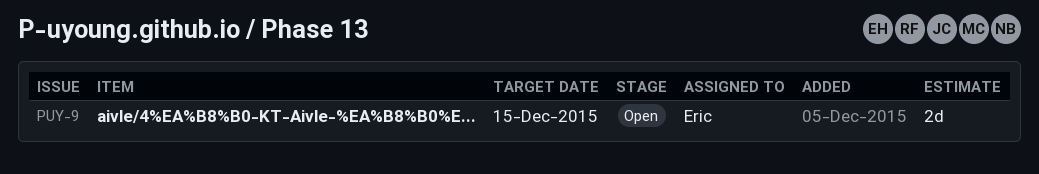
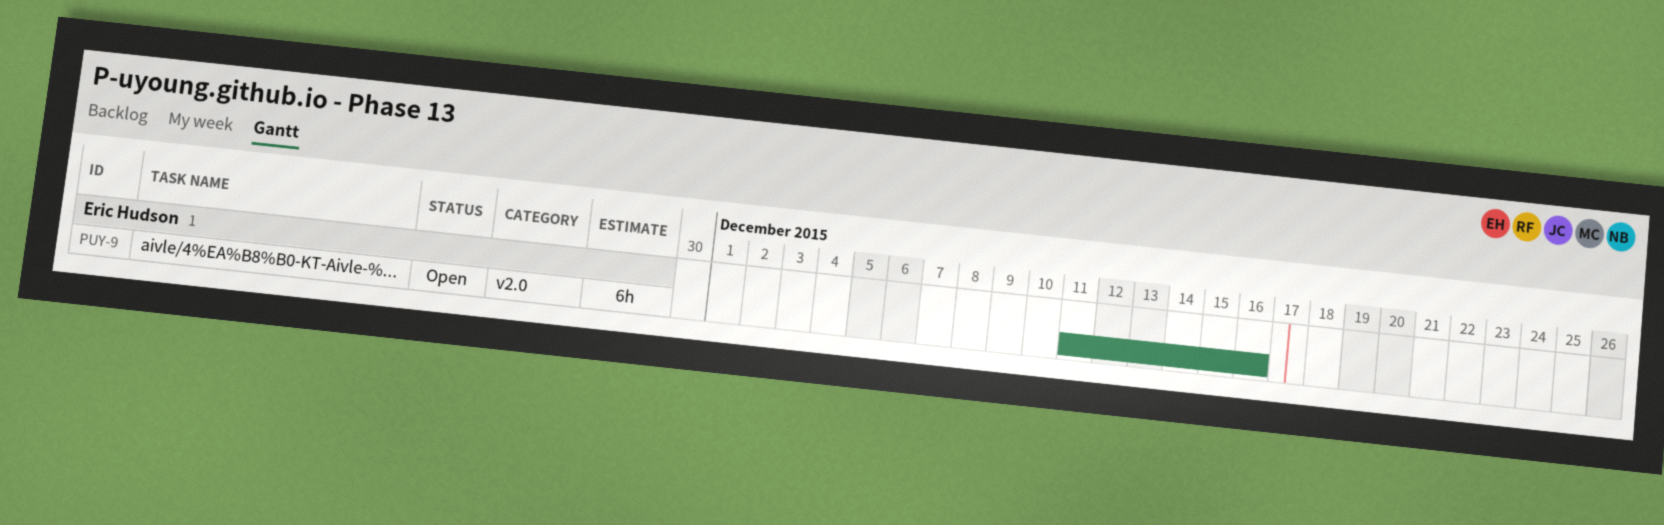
PUY-9, estimate: 2d -> 6h
PUY-9, due: Dec 15 -> Dec 16

